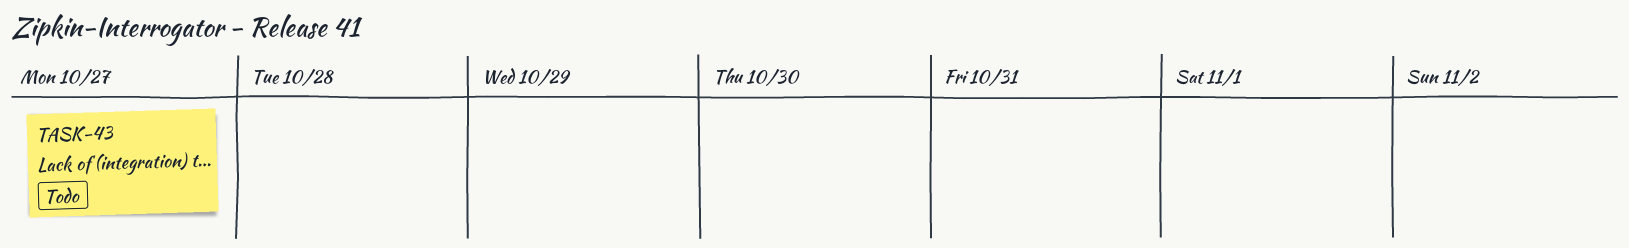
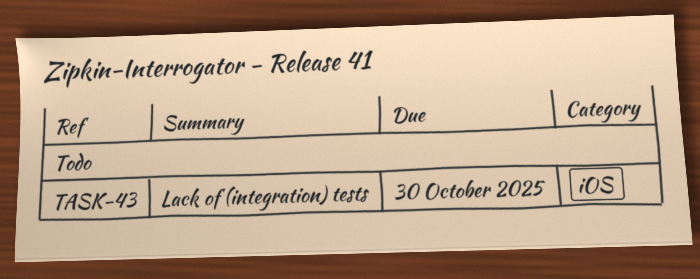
TASK-43, due: Oct 27 -> Oct 30

